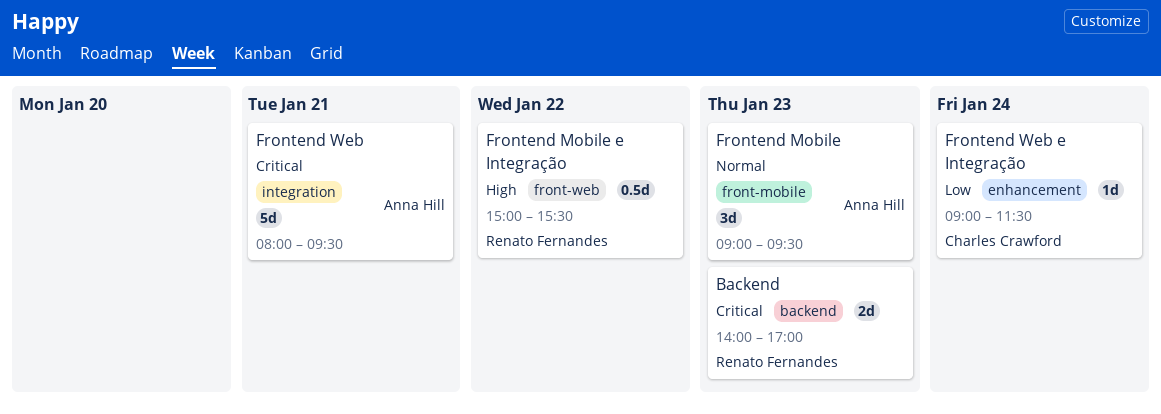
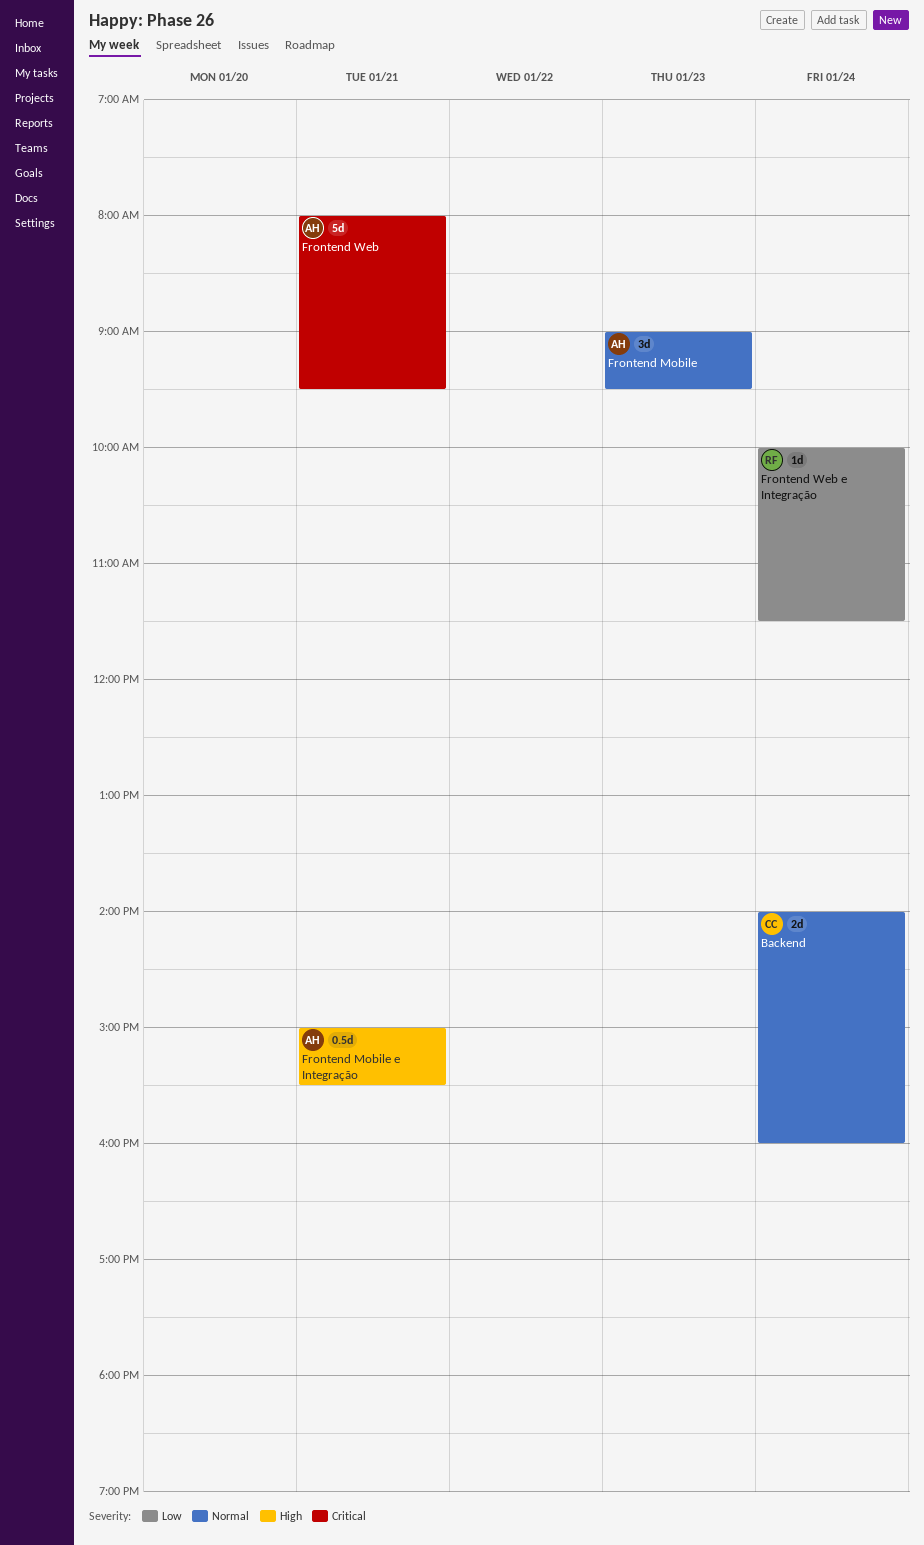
Backend, owner: Renato Fernandes -> Charles Crawford
Backend, priority: Critical -> Normal
Backend, day: Jan 23 -> Jan 24
Backend, ends: 17:00 -> 16:00
Frontend Mobile e Integração, owner: Renato Fernandes -> Anna Hill
Frontend Mobile e Integração, day: Jan 22 -> Jan 21
Frontend Web e Integração, owner: Charles Crawford -> Renato Fernandes
Frontend Web e Integração, begins: 09:00 -> 10:00

